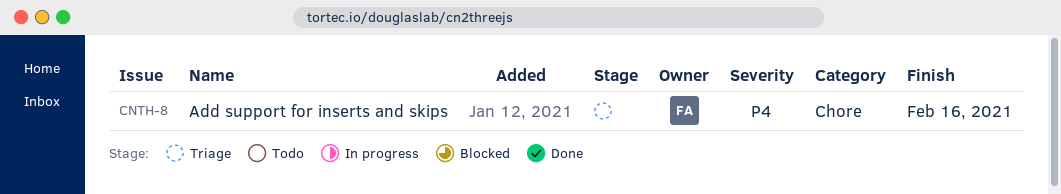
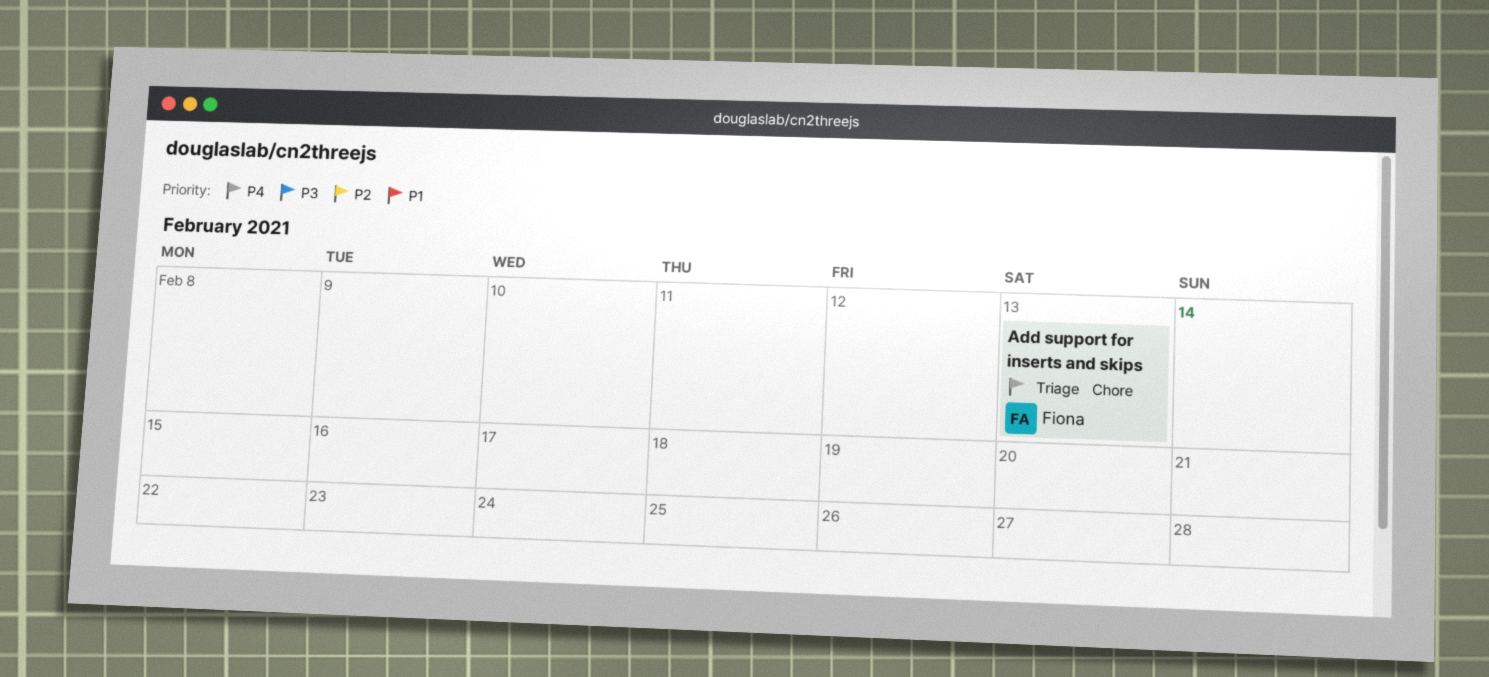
Add support for inserts and skips, due: Feb 16 -> Feb 13

